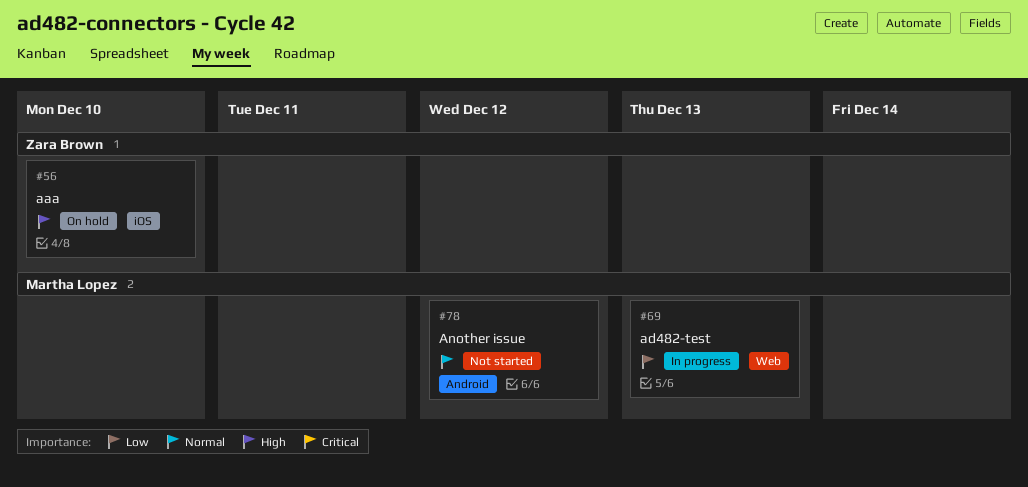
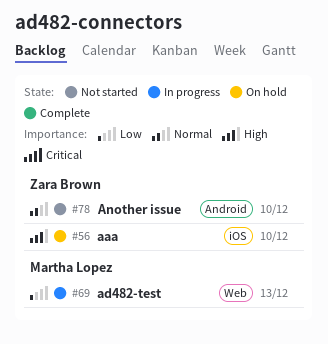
#78, owner: Martha Lopez -> Zara Brown
#78, due: Dec 12 -> Dec 10

